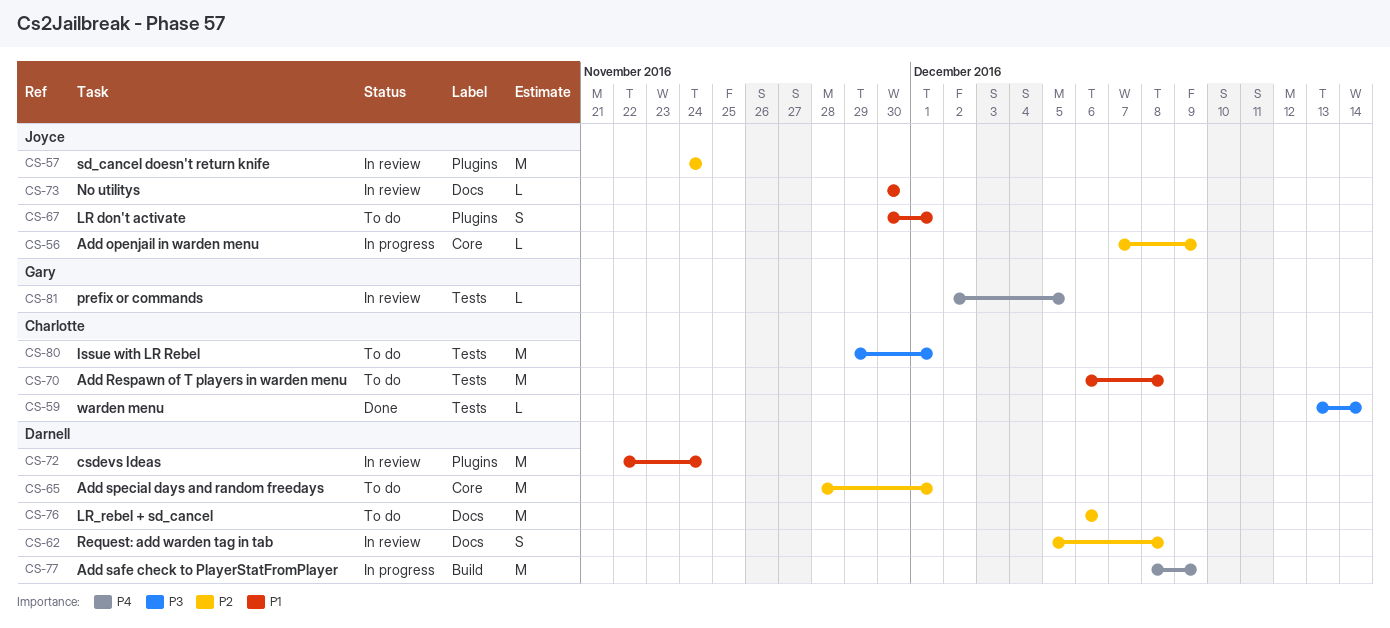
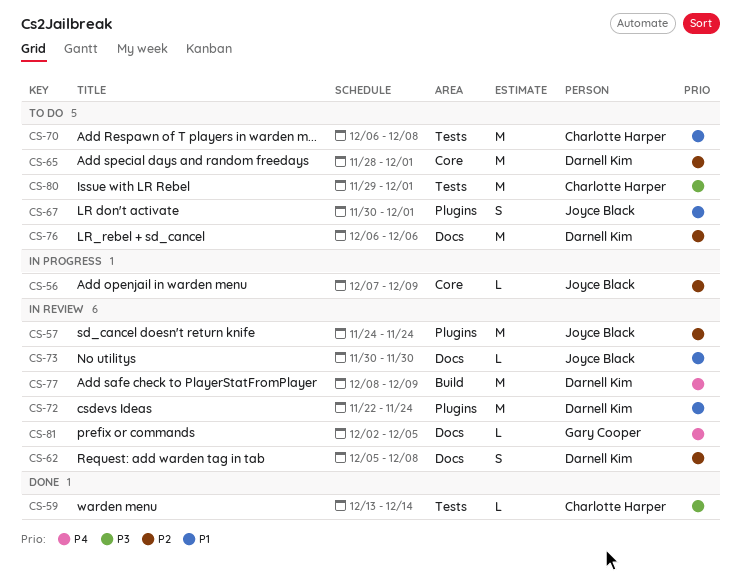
CS-77, status: In progress -> In review
CS-81, label: Tests -> Docs

